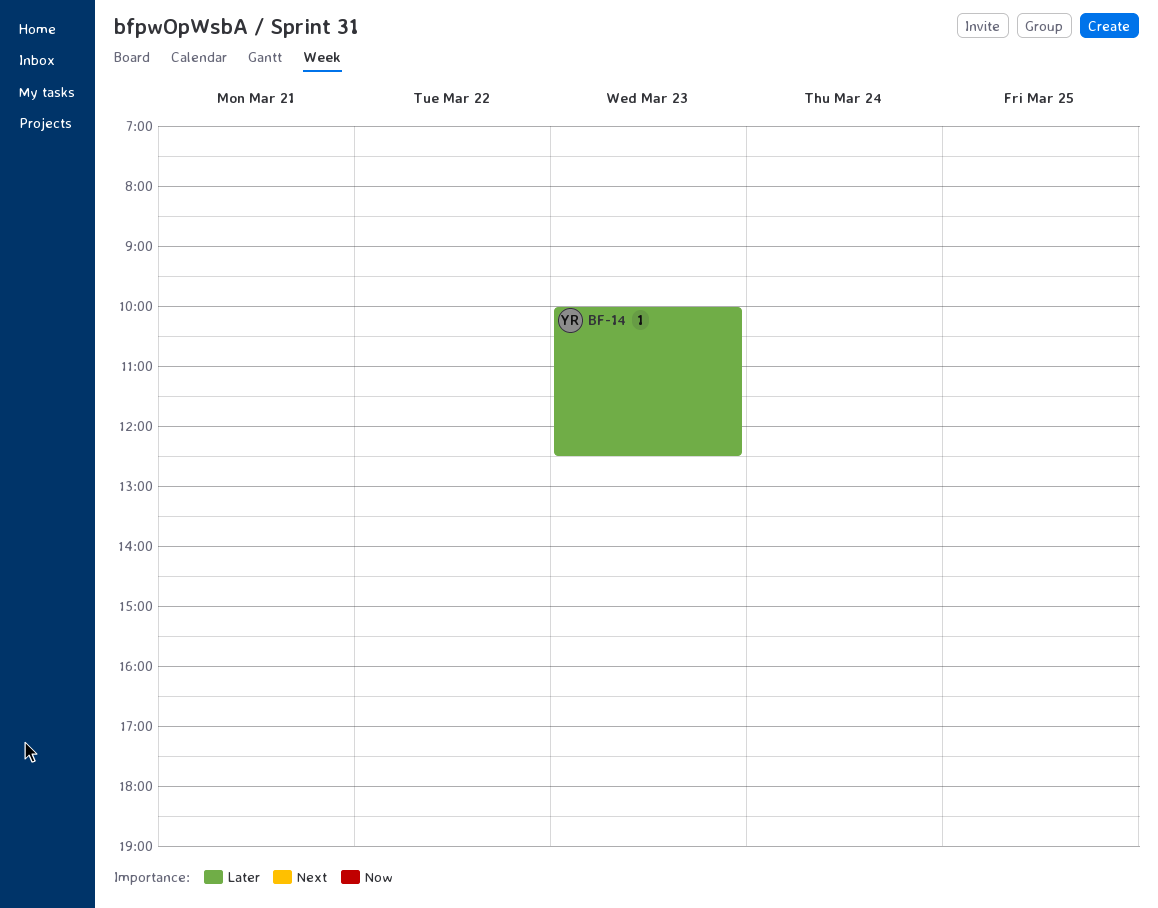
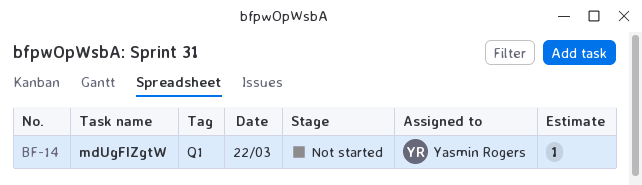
BF-14, day: Mar 23 -> Mar 22

